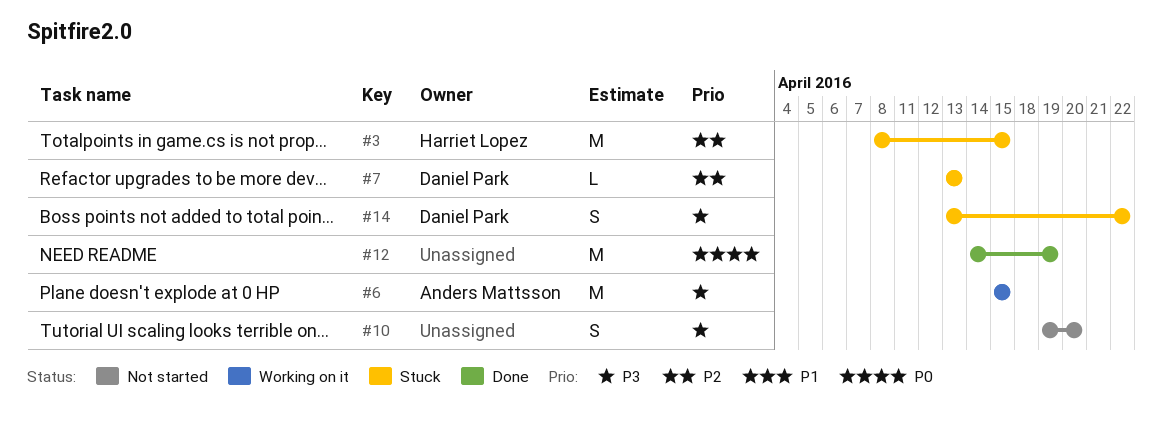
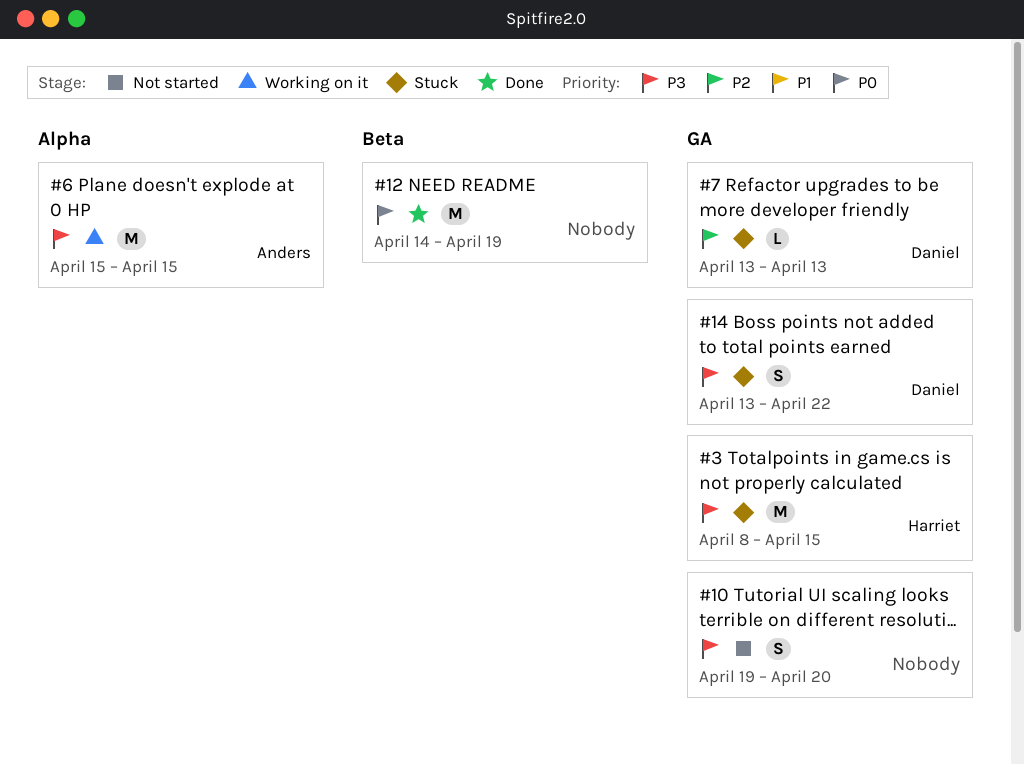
#3, priority: P2 -> P3

